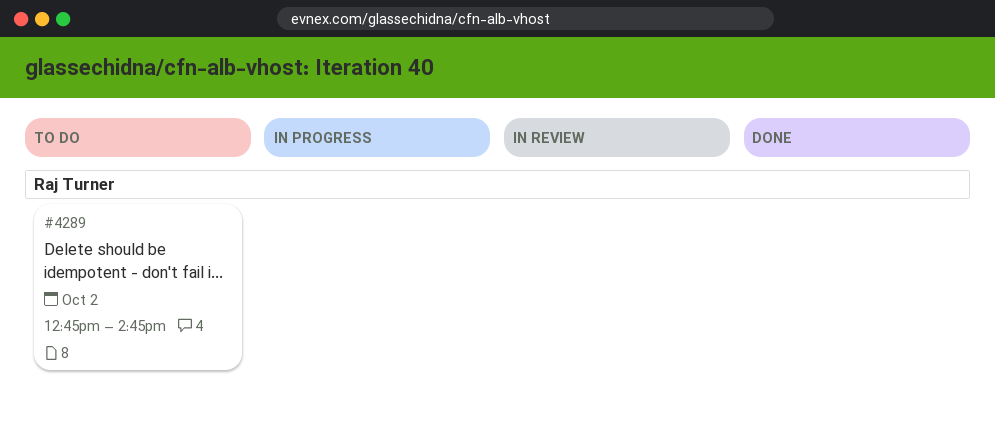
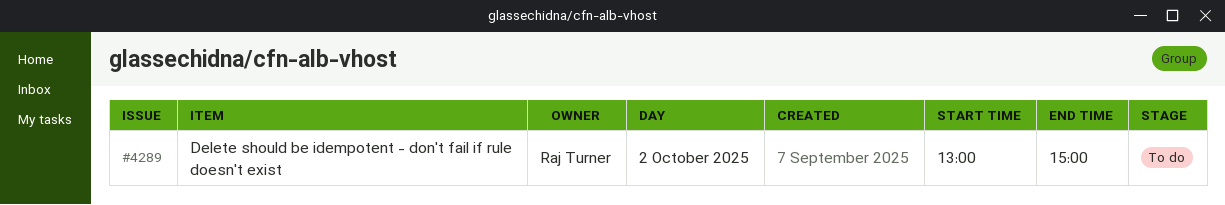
#4289, begins: 12:45 -> 13:00
#4289, ends: 14:45 -> 15:00

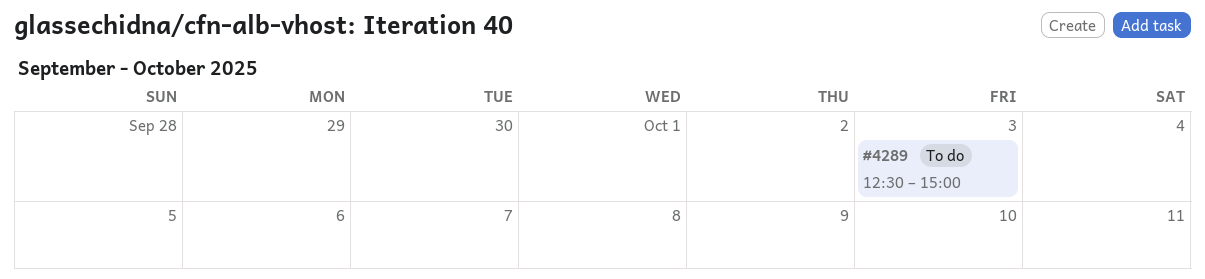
#4289, day: Oct 2 -> Oct 3
#4289, begins: 13:00 -> 12:30

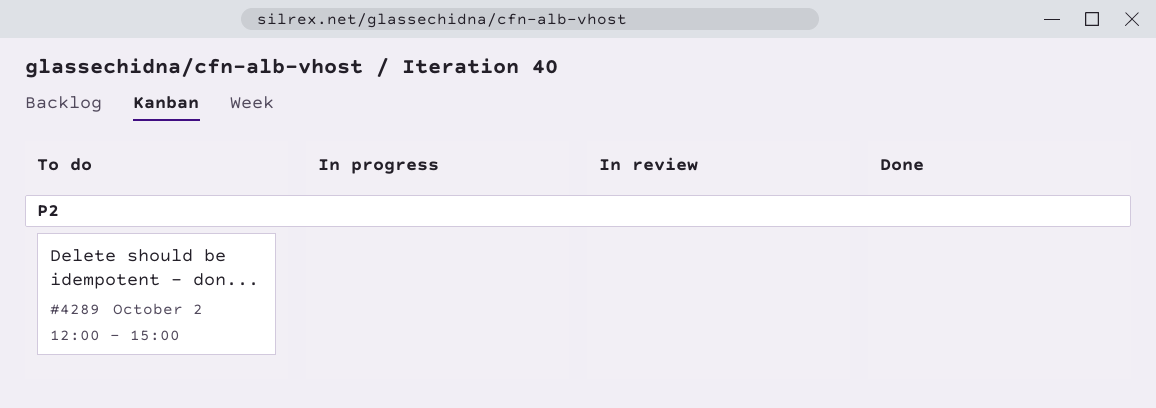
#4289, day: Oct 3 -> Oct 2
#4289, begins: 12:30 -> 12:00

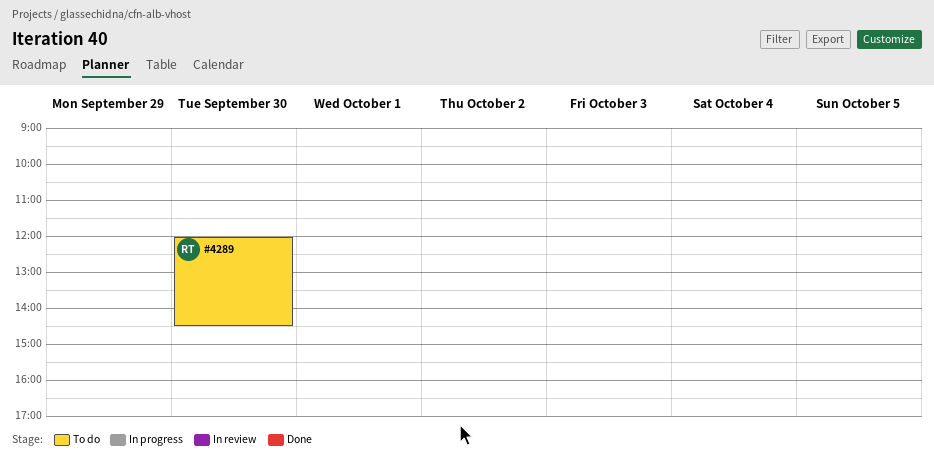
#4289, day: Oct 2 -> Sep 30
#4289, ends: 15:00 -> 14:30

